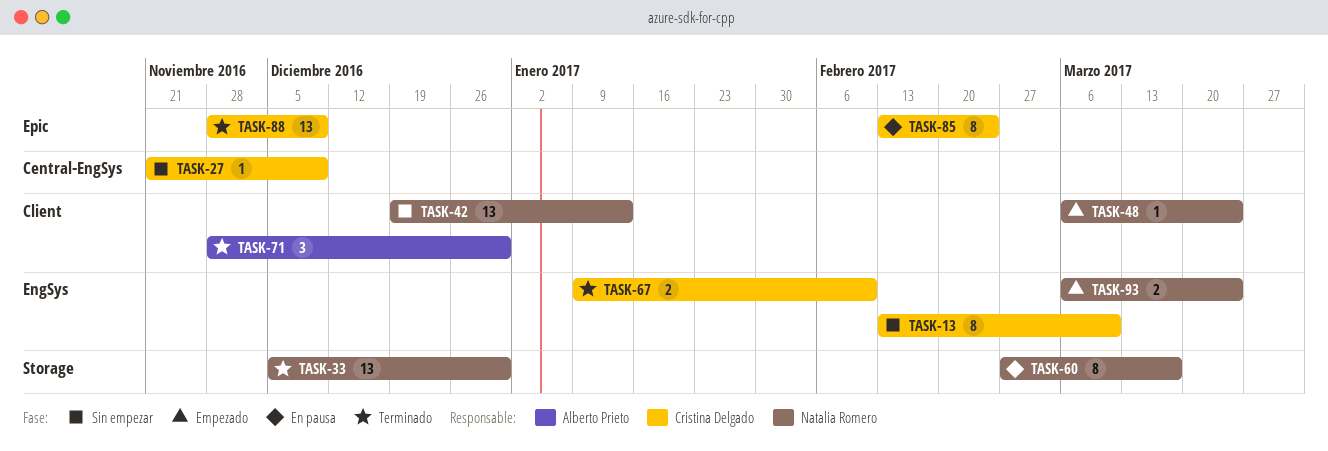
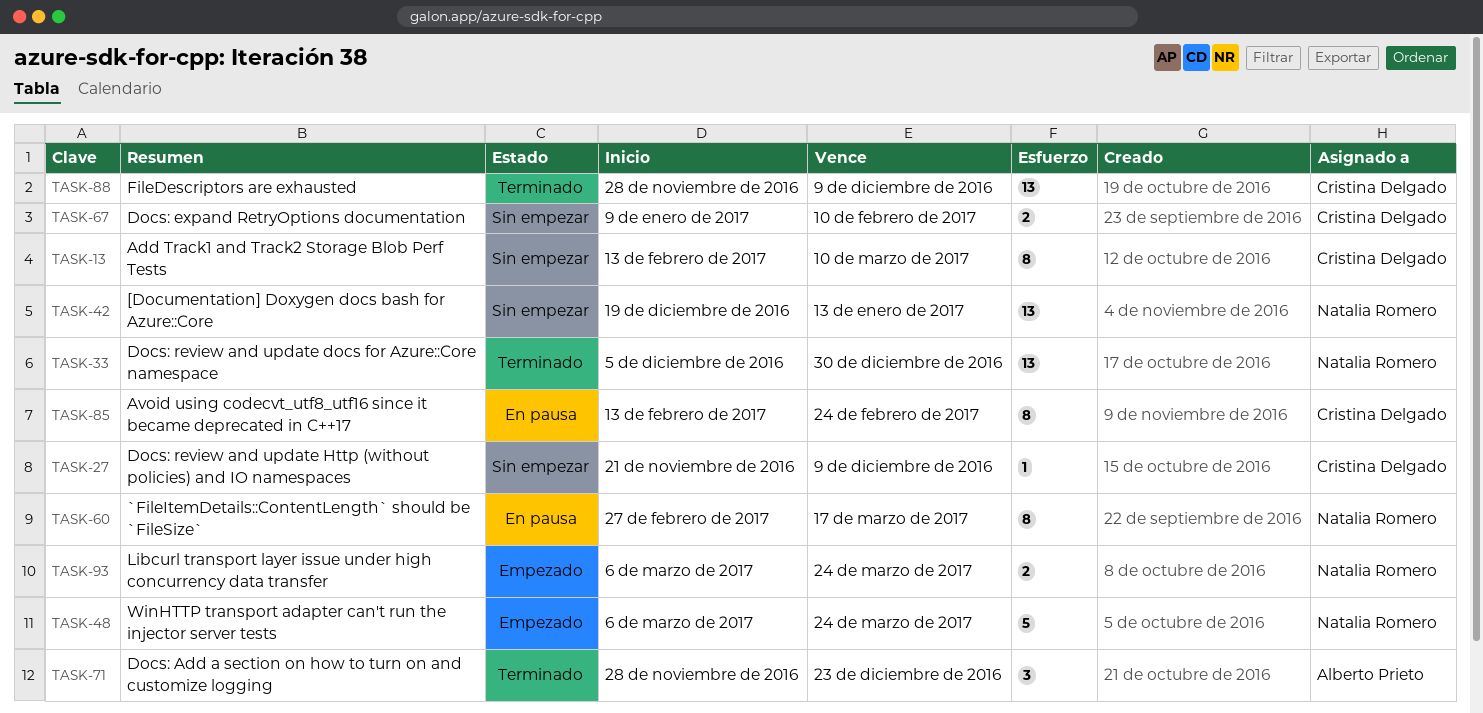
TASK-48, estimate: 1 -> 5
TASK-67, status: Terminado -> Sin empezar
TASK-71, due: Dec 30 -> Dec 23

